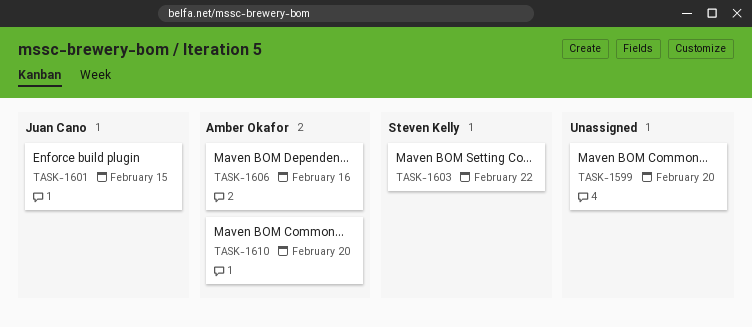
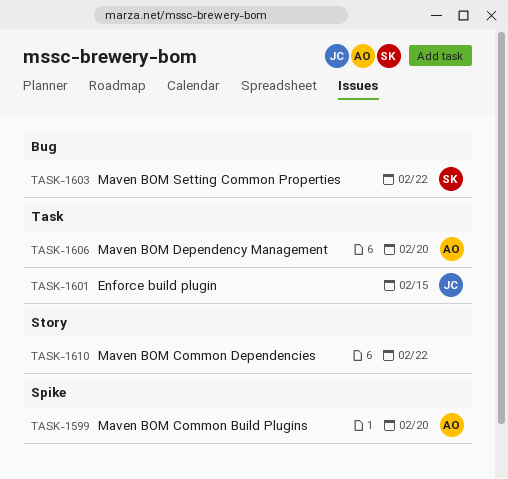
TASK-1599, owner: none -> Amber Okafor
TASK-1606, due: Feb 16 -> Feb 20
TASK-1610, owner: Amber Okafor -> none
TASK-1610, due: Feb 20 -> Feb 22

